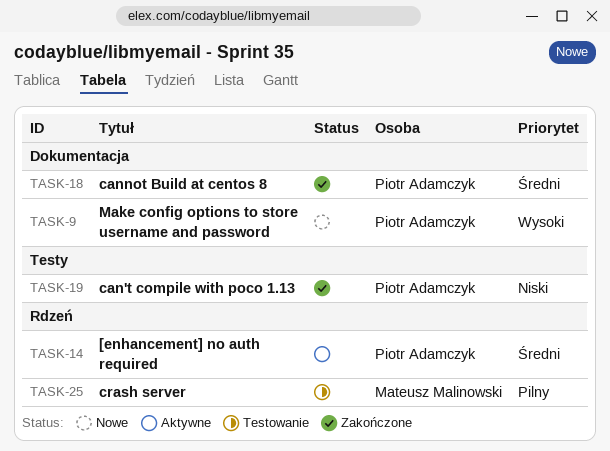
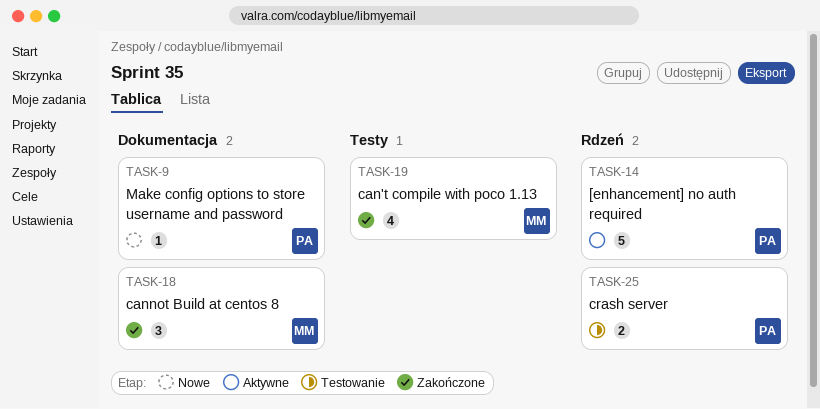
TASK-18, owner: Piotr Adamczyk -> Mateusz Malinowski
TASK-19, owner: Piotr Adamczyk -> Mateusz Malinowski
TASK-25, owner: Mateusz Malinowski -> Piotr Adamczyk

